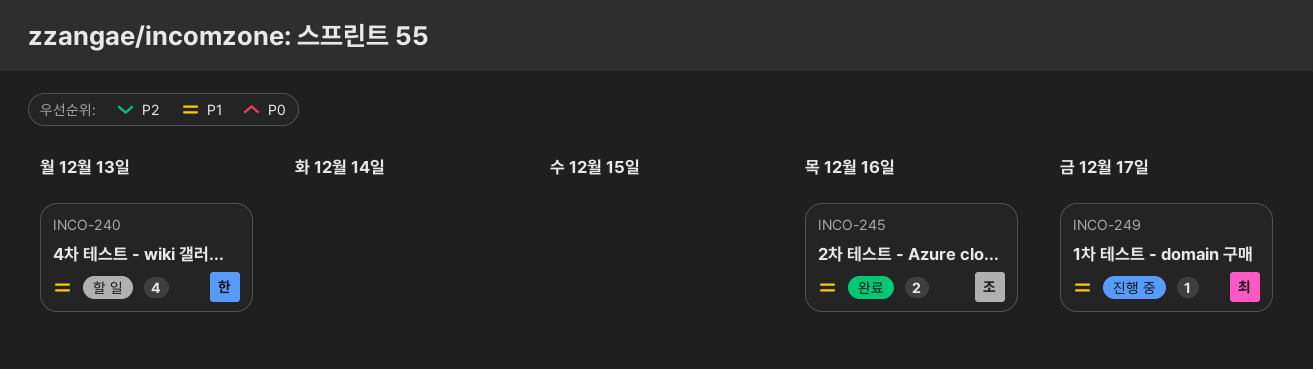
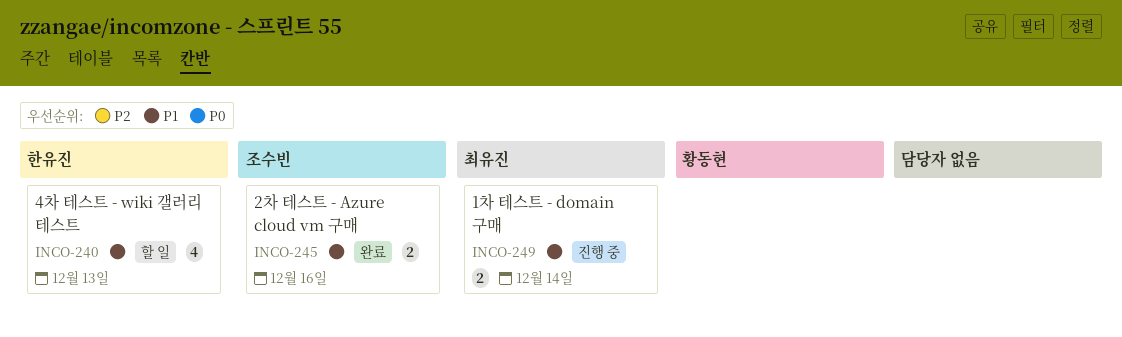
INCO-249, estimate: 1 -> 2
INCO-249, due: Dec 17 -> Dec 14

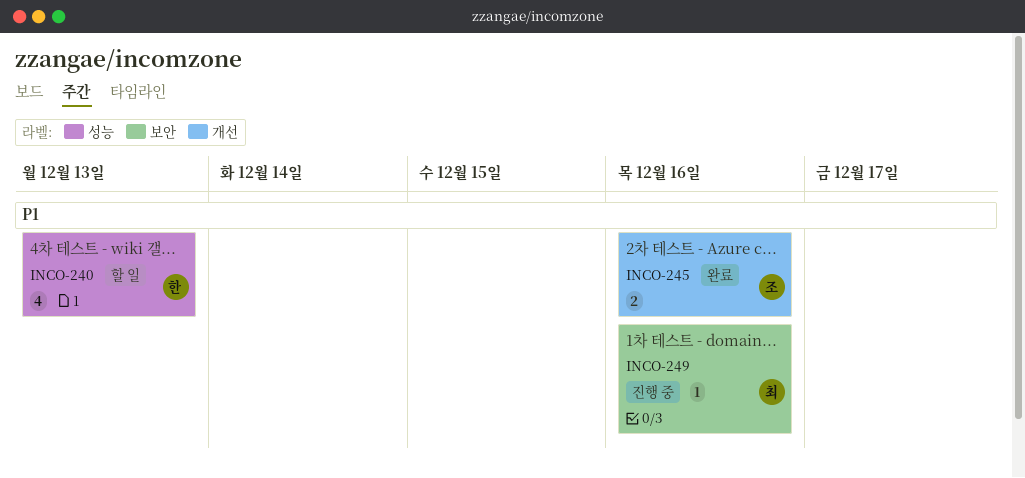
INCO-249, estimate: 2 -> 1
INCO-249, due: Dec 14 -> Dec 16

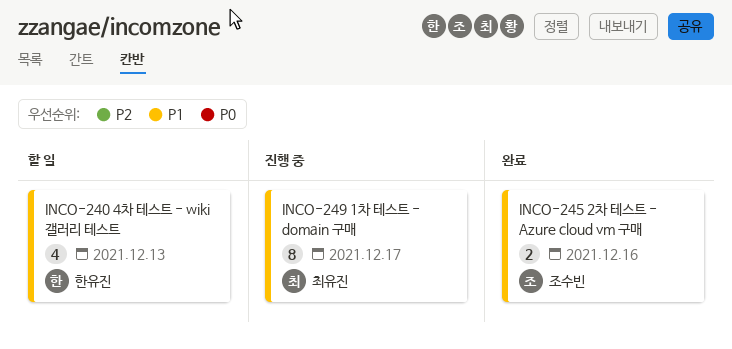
INCO-249, estimate: 1 -> 8
INCO-249, due: Dec 16 -> Dec 17

